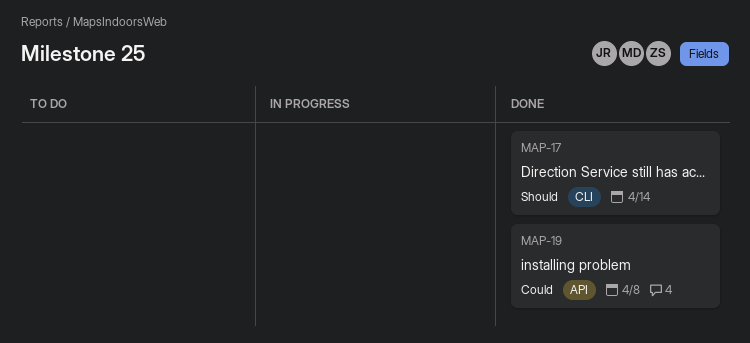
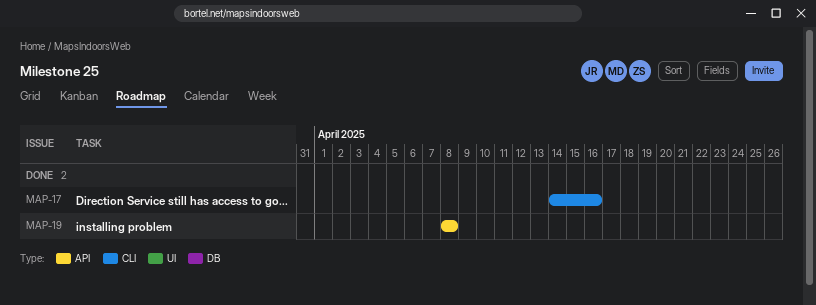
MAP-17, due: Apr 14 -> Apr 16

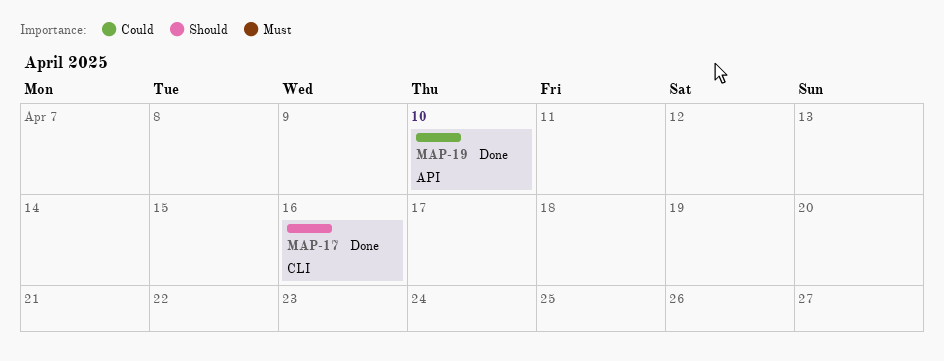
MAP-19, due: Apr 8 -> Apr 10

